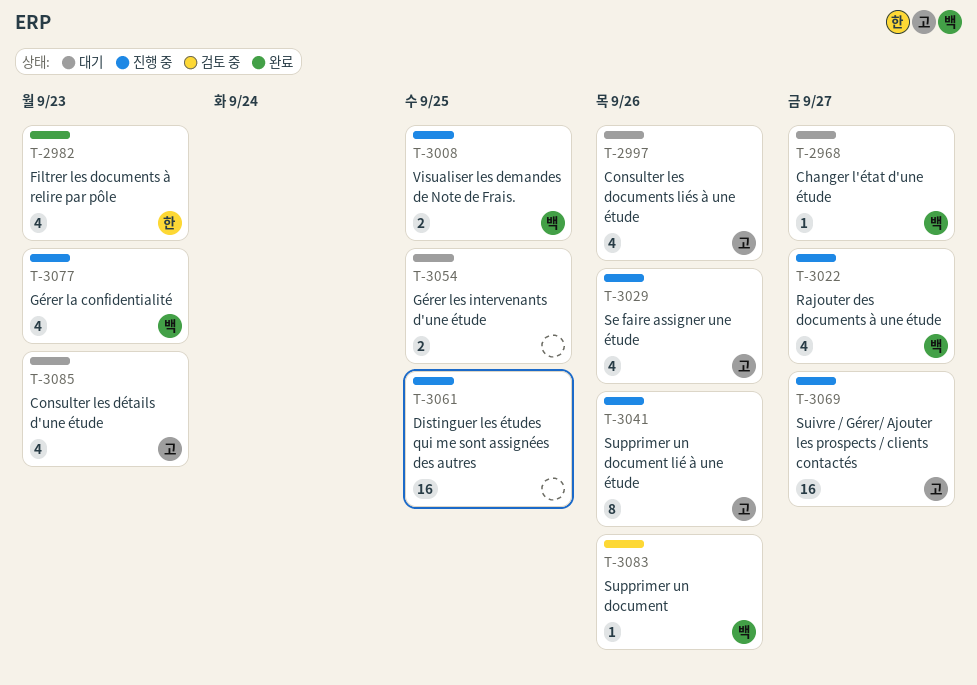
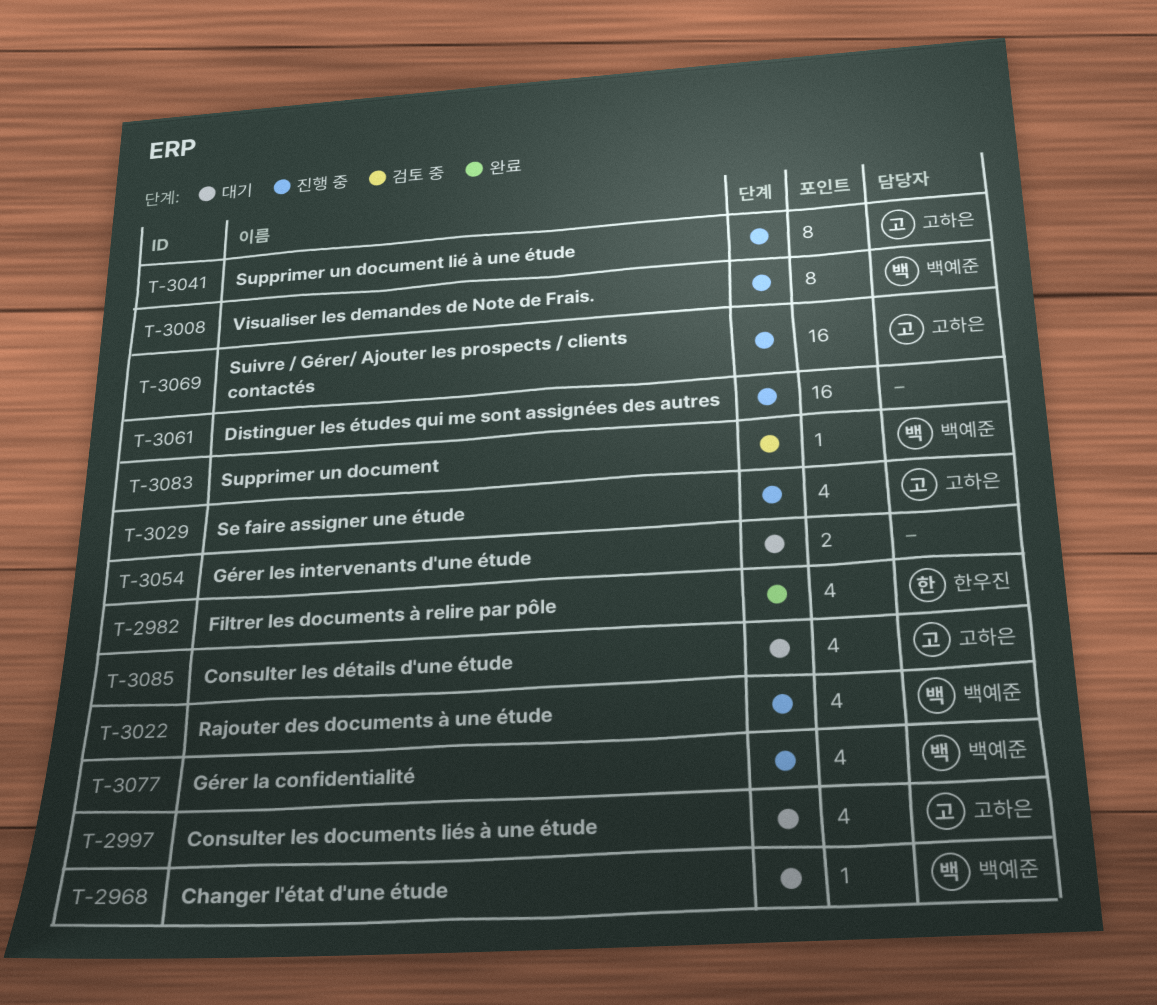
T-3008, estimate: 2 -> 8

